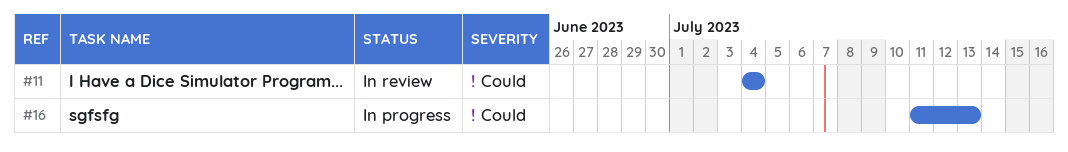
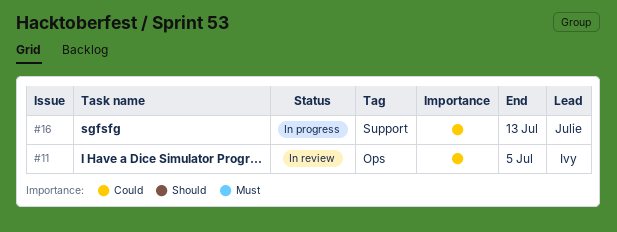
#11, due: Jul 4 -> Jul 5

